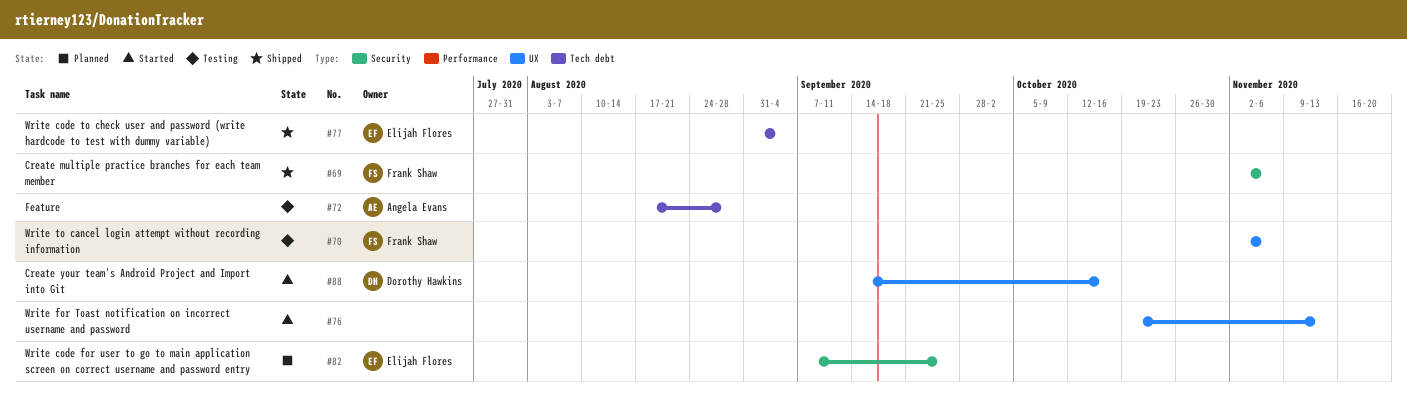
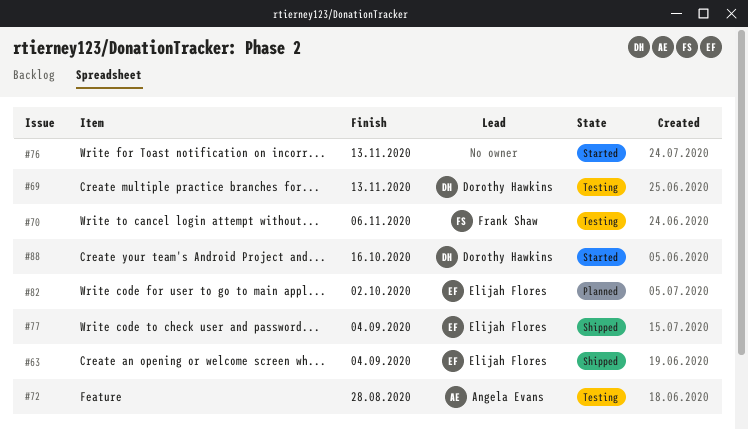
#63: none -> present
#69, status: Shipped -> Testing
#69, owner: Frank Shaw -> Dorothy Hawkins
#69, due: Nov 6 -> Nov 13
#82, due: Sep 25 -> Oct 2

